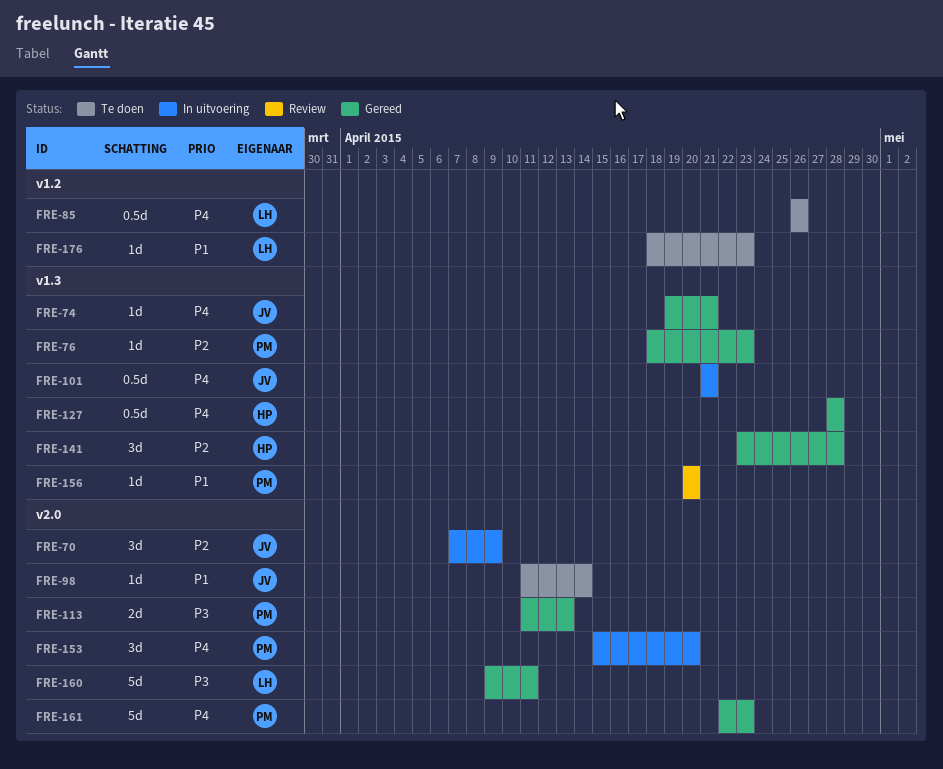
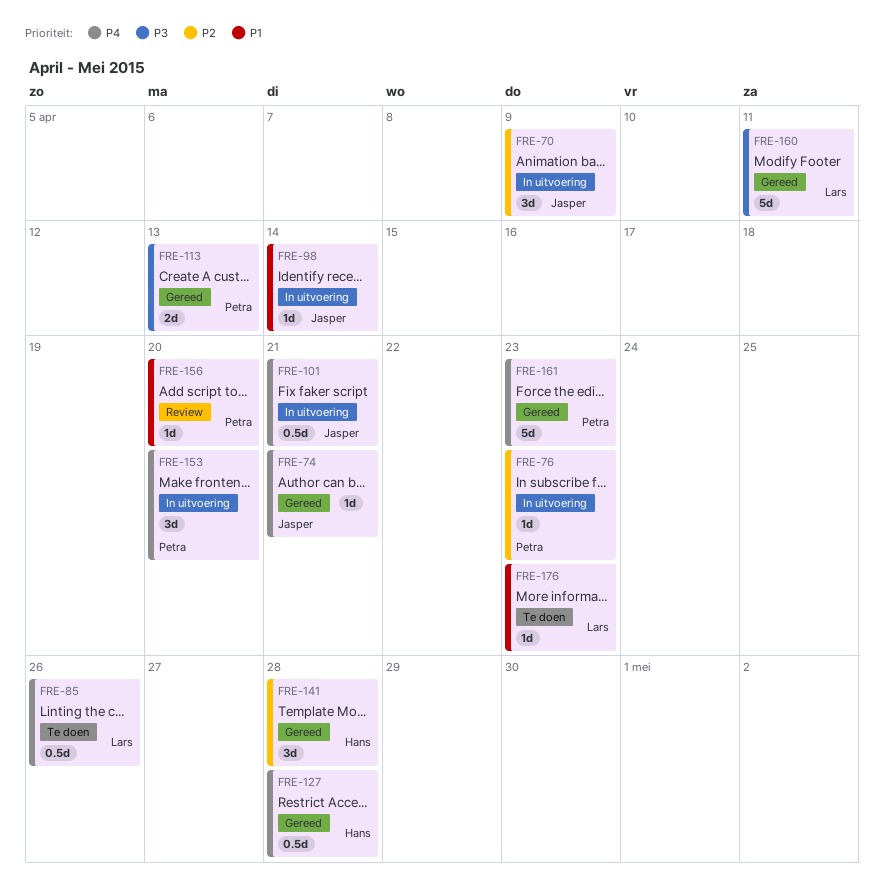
FRE-76, status: Gereed -> In uitvoering
FRE-98, status: Te doen -> In uitvoering

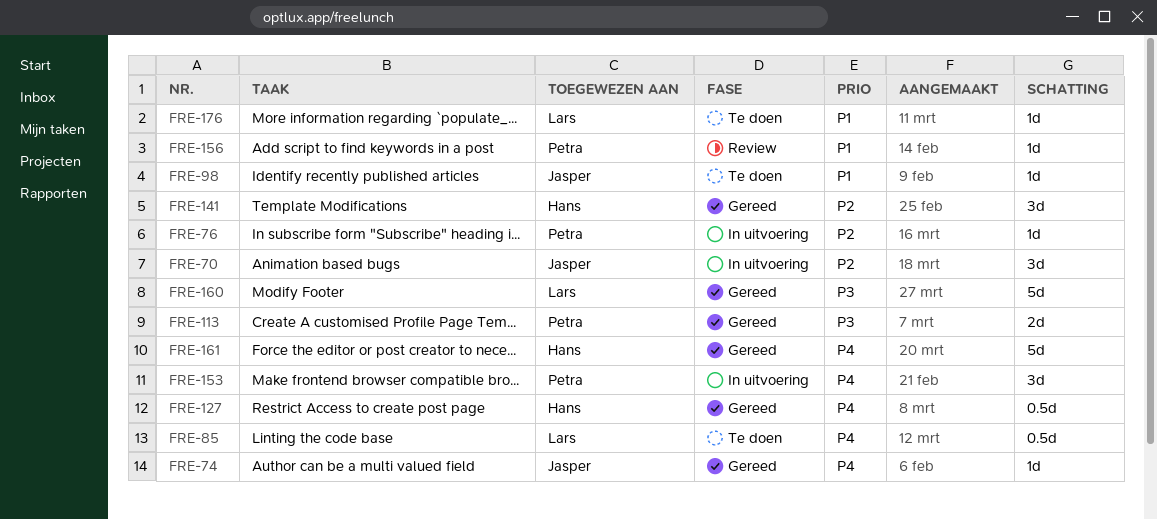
FRE-98, status: In uitvoering -> Te doen
FRE-101: present -> none
FRE-161, owner: Petra -> Hans

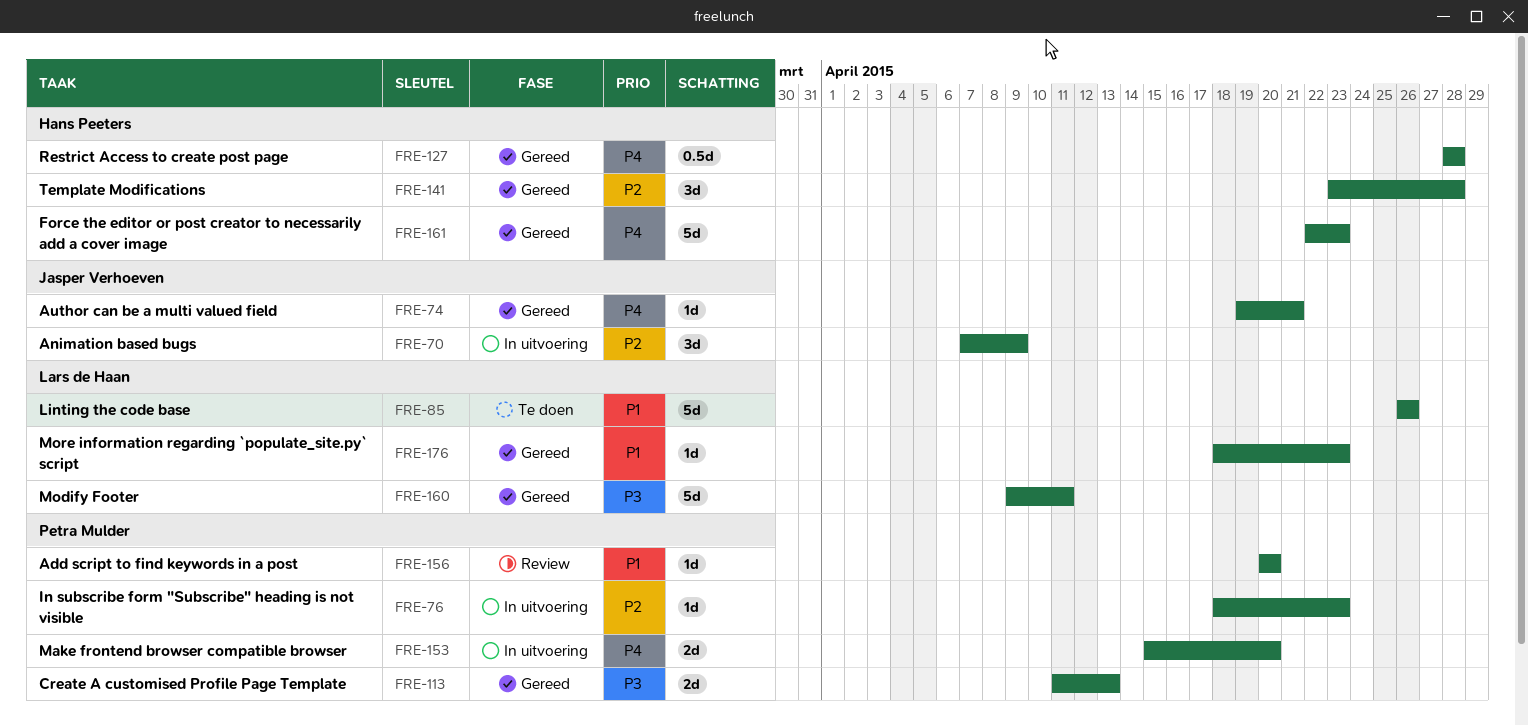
FRE-85, priority: P4 -> P1
FRE-85, estimate: 0.5d -> 5d
FRE-98: present -> none
FRE-153, estimate: 3d -> 2d
FRE-176, status: Te doen -> Gereed

